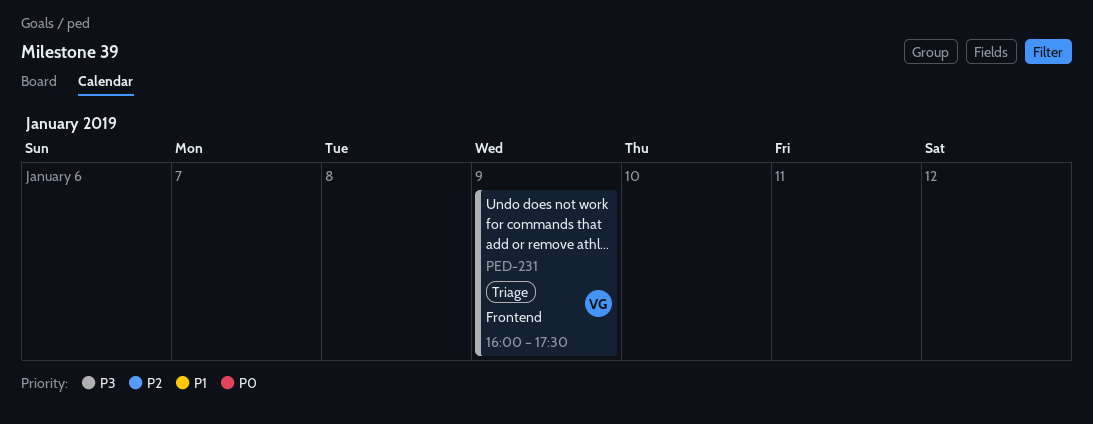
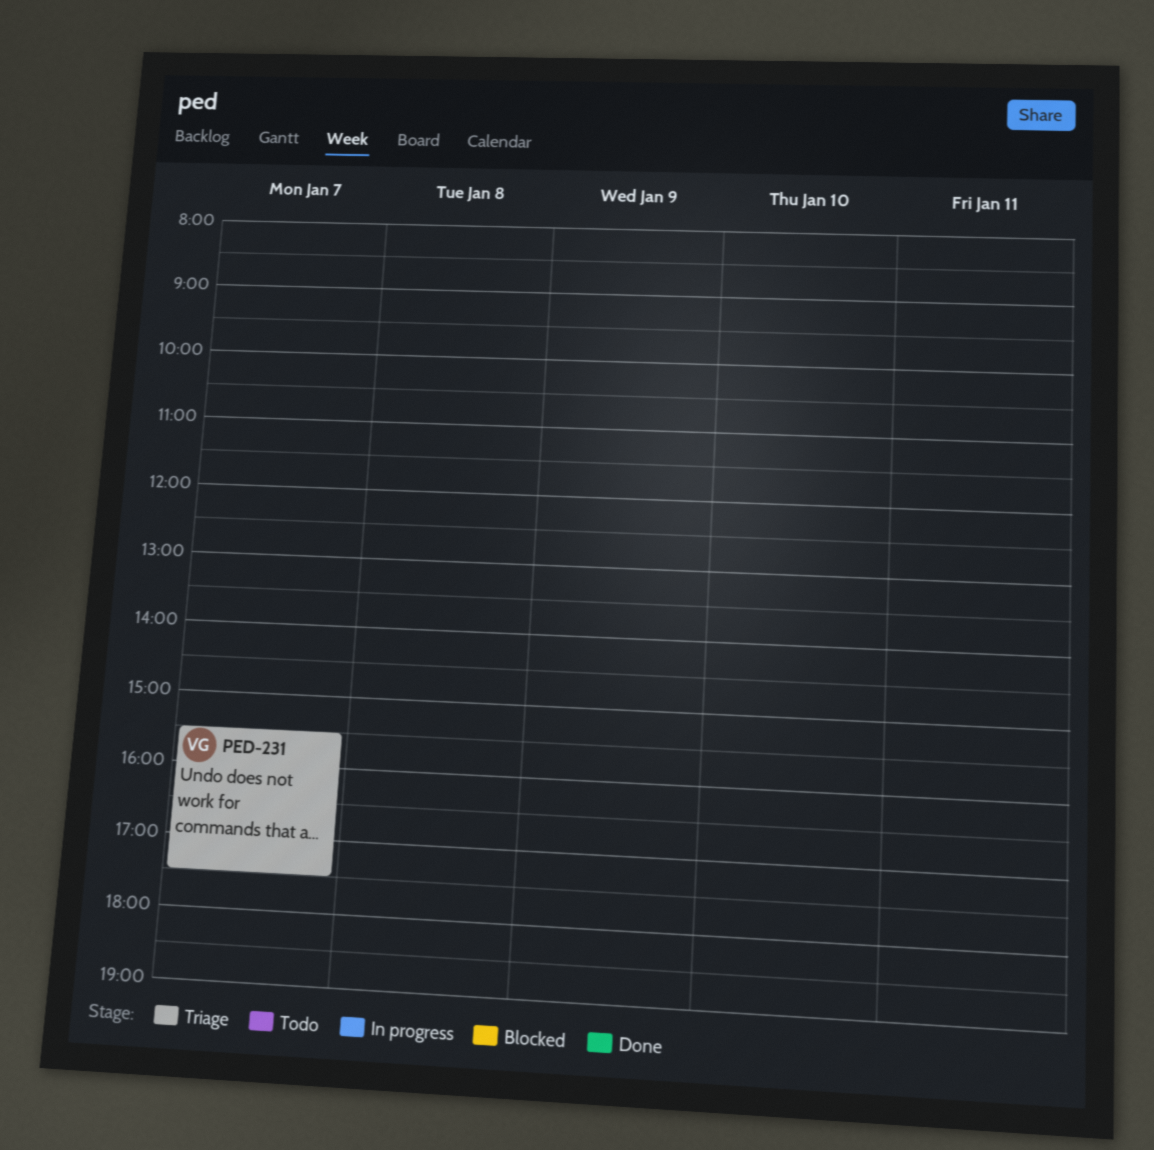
PED-231, day: Jan 9 -> Jan 7
PED-231, begins: 16:00 -> 15:30

